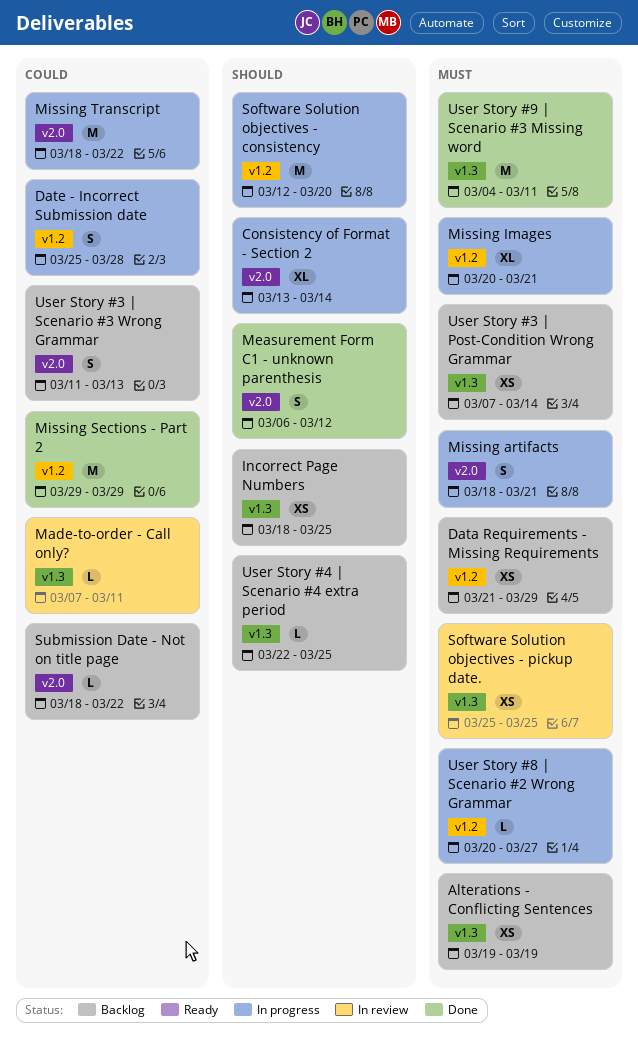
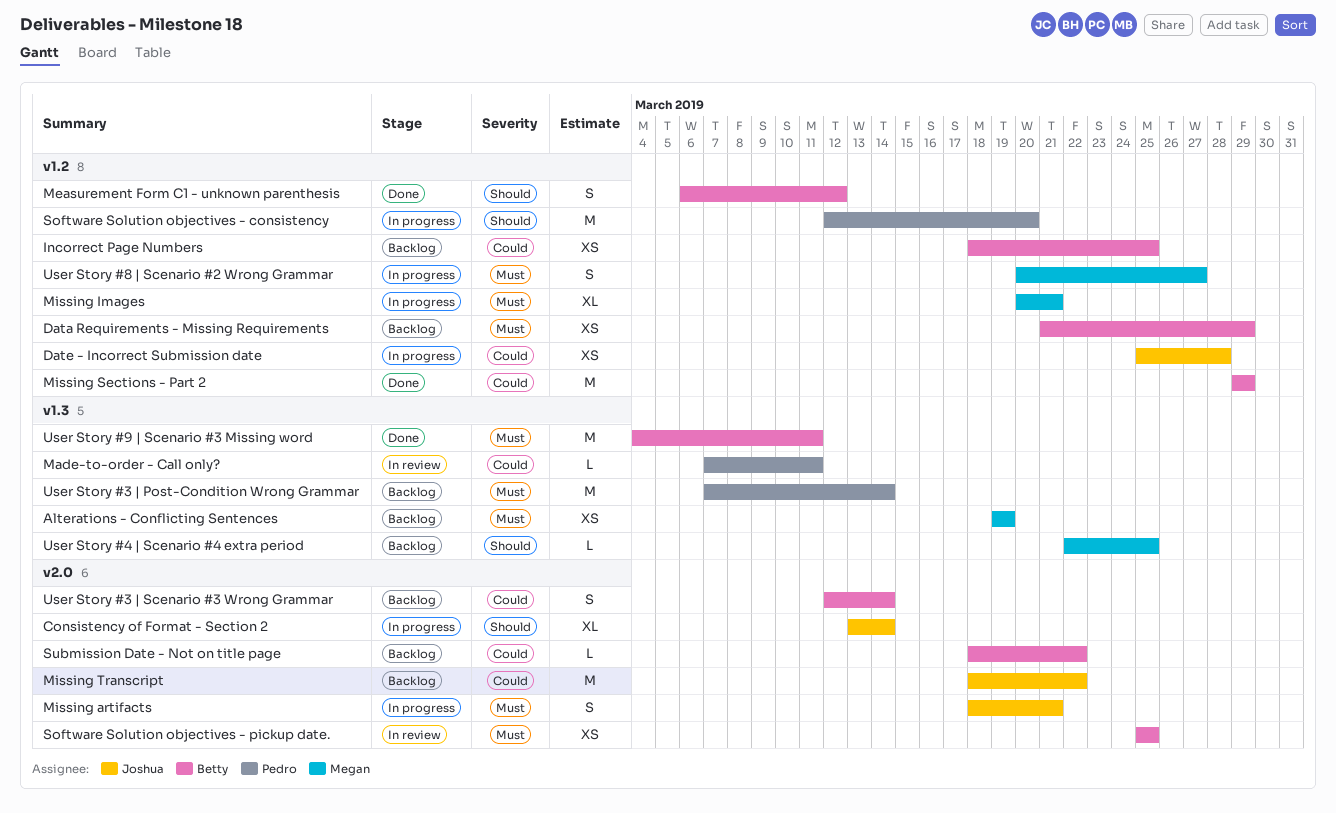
Date - Incorrect Submission date, estimate: S -> XS
Incorrect Page Numbers, priority: Should -> Could
Incorrect Page Numbers, label: v1.3 -> v1.2
Measurement Form C1 - unknown parenthesis, label: v2.0 -> v1.2
Missing Transcript, status: In progress -> Backlog
Software Solution objectives - pickup date., label: v1.3 -> v2.0
User Story #3 | Post-Condition Wrong Grammar, estimate: XS -> M
User Story #3 | Scenario #3 Wrong Grammar, start: Mar 11 -> Mar 12
User Story #3 | Scenario #3 Wrong Grammar, due: Mar 13 -> Mar 14
User Story #8 | Scenario #2 Wrong Grammar, estimate: L -> S

